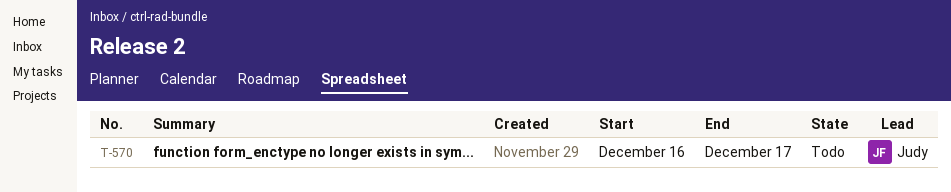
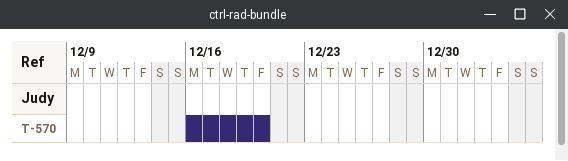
T-570, due: Dec 17 -> Dec 20

